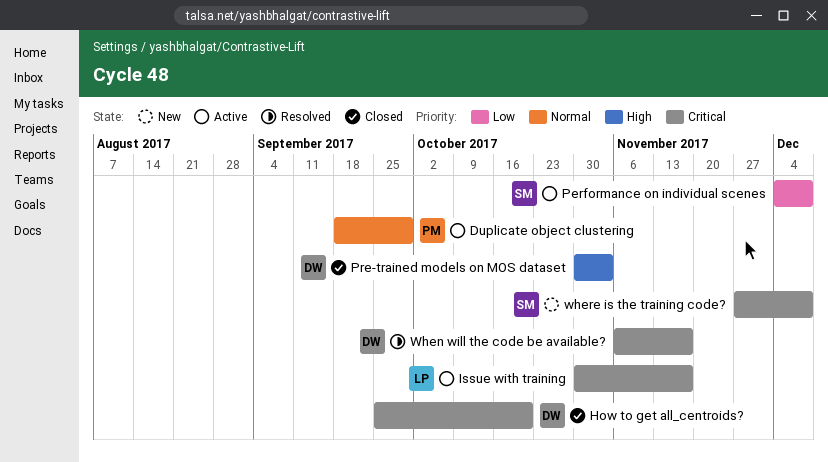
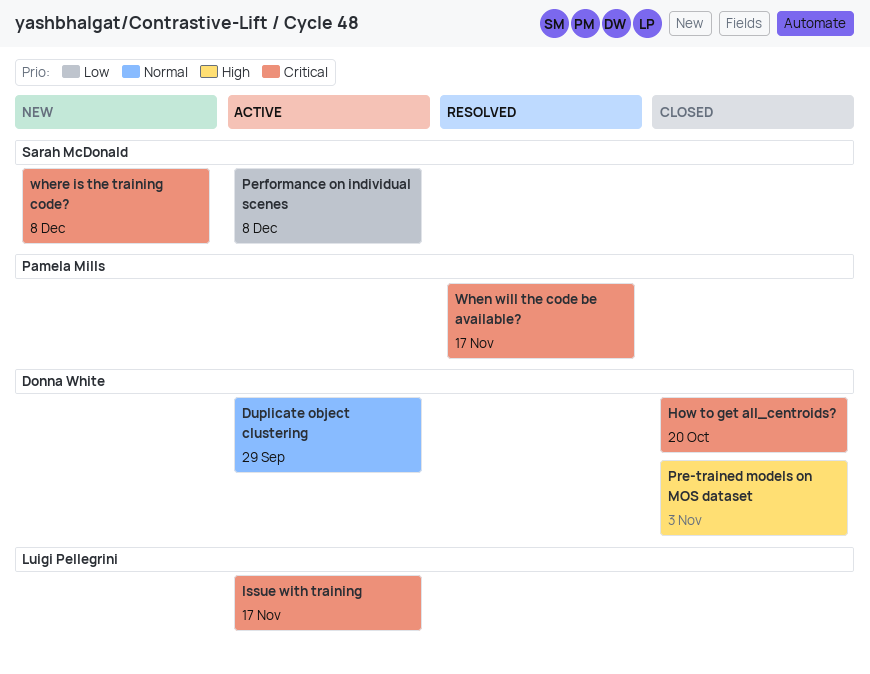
Duplicate object clustering, owner: Pamela Mills -> Donna White
When will the code be available?, owner: Donna White -> Pamela Mills

